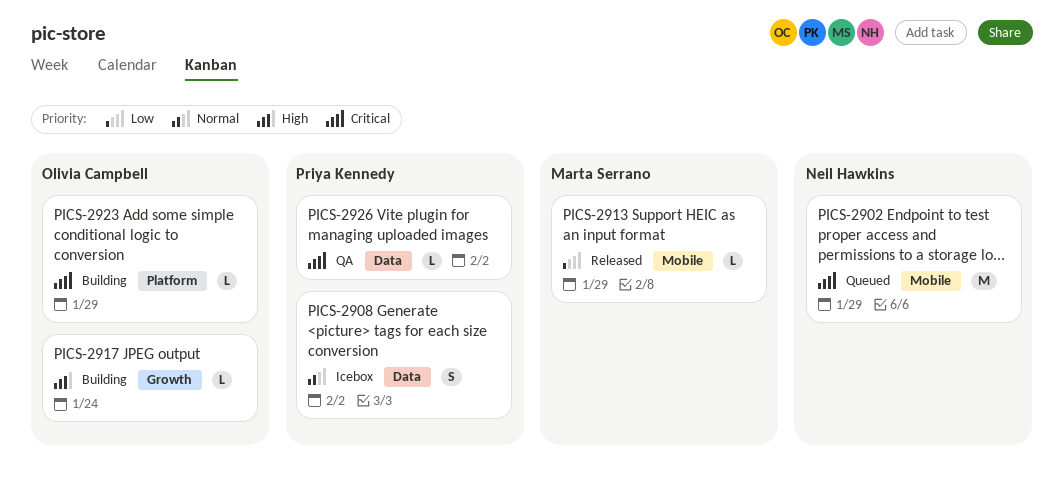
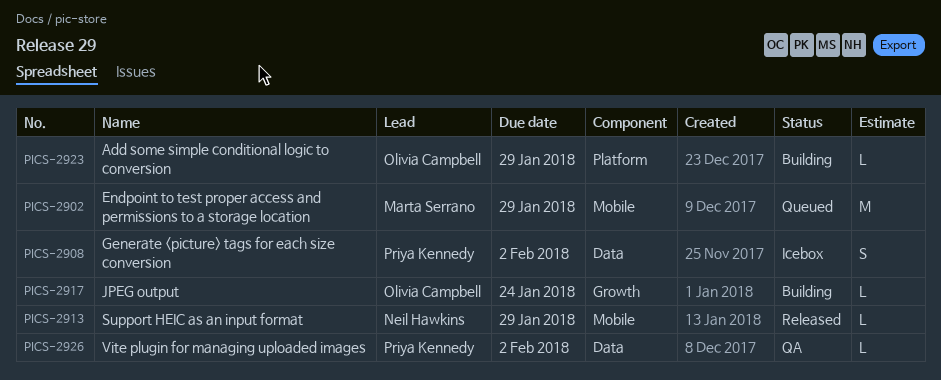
PICS-2902, owner: Neil Hawkins -> Marta Serrano
PICS-2913, owner: Marta Serrano -> Neil Hawkins

